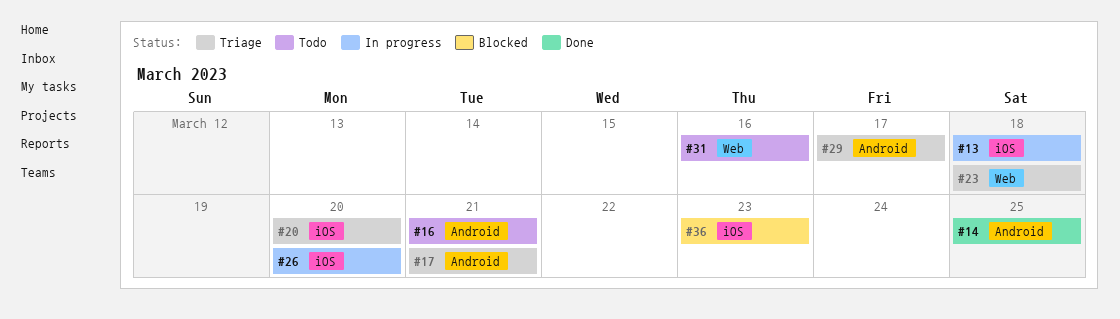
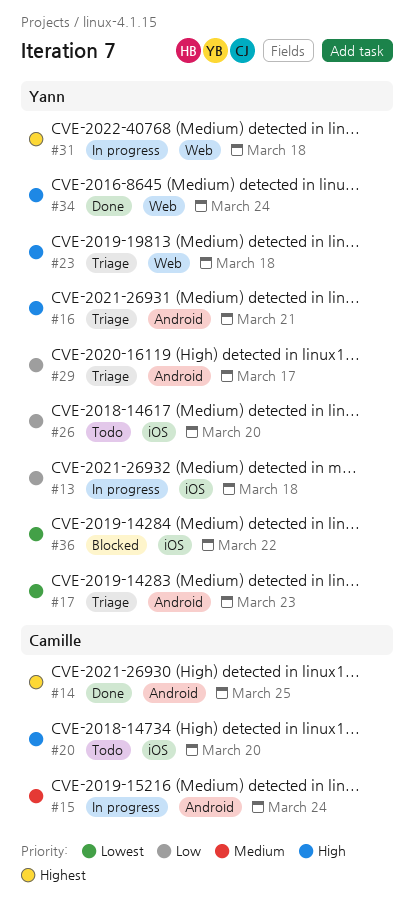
#15: none -> present
#16, status: Todo -> Triage
#17, due: Mar 21 -> Mar 23
#20, status: Triage -> Todo
#26, status: In progress -> Todo
#31, status: Todo -> In progress
#31, due: Mar 16 -> Mar 18
#34: none -> present
#36, due: Mar 23 -> Mar 22

